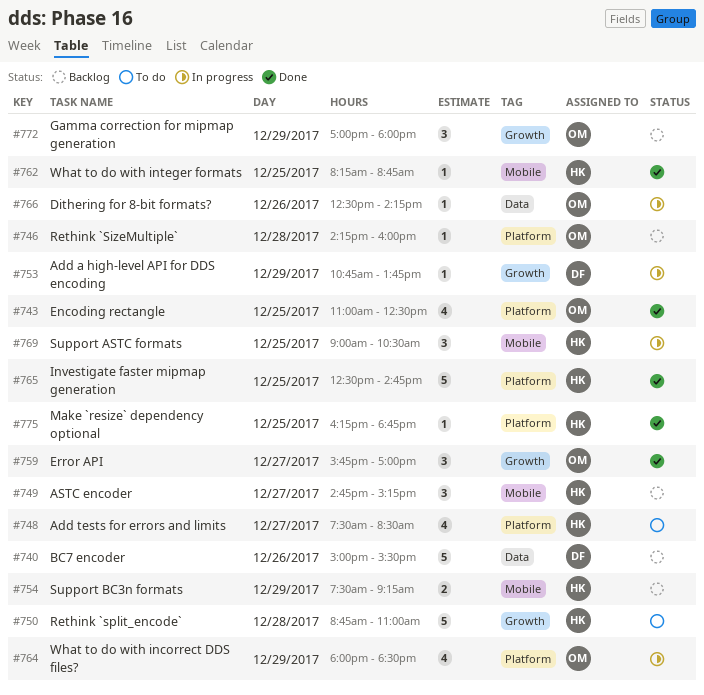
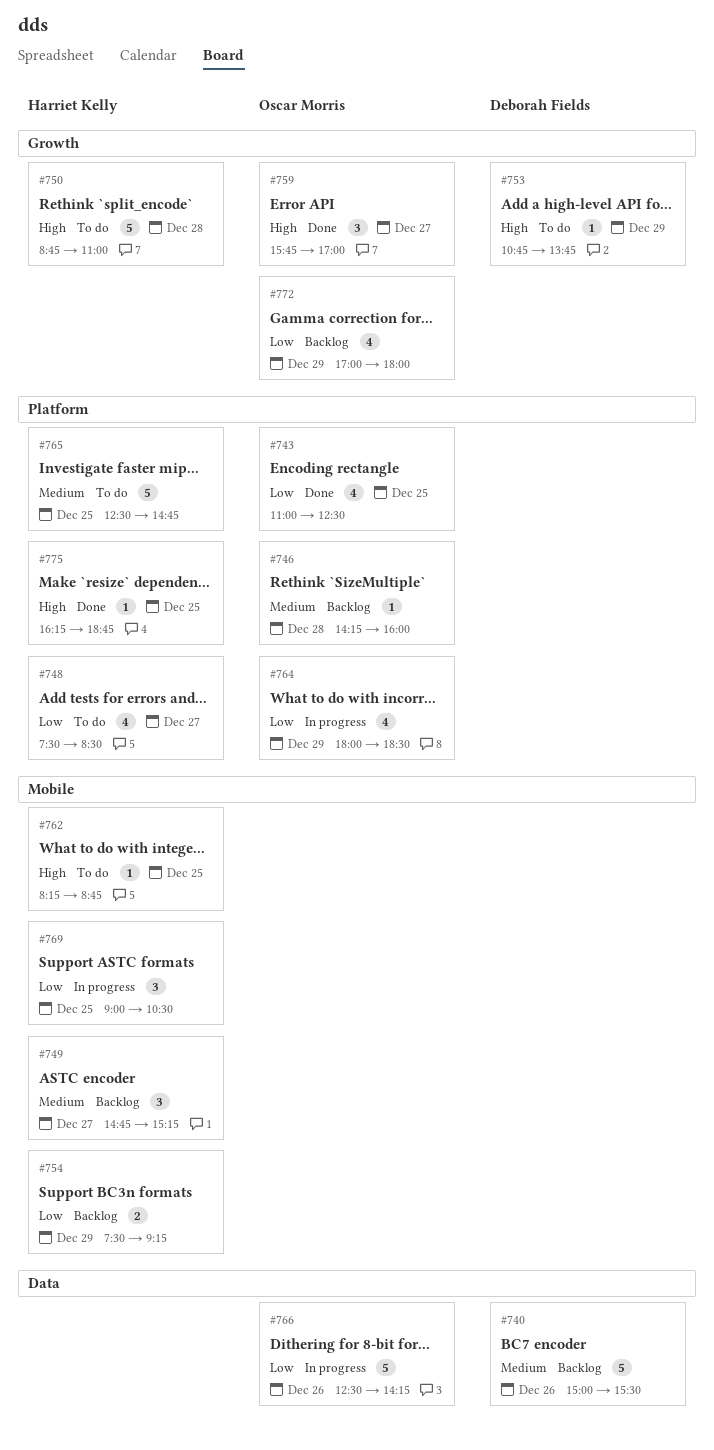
#753, status: In progress -> To do
#762, status: Done -> To do
#765, status: Done -> To do
#766, estimate: 1 -> 5
#772, estimate: 3 -> 4

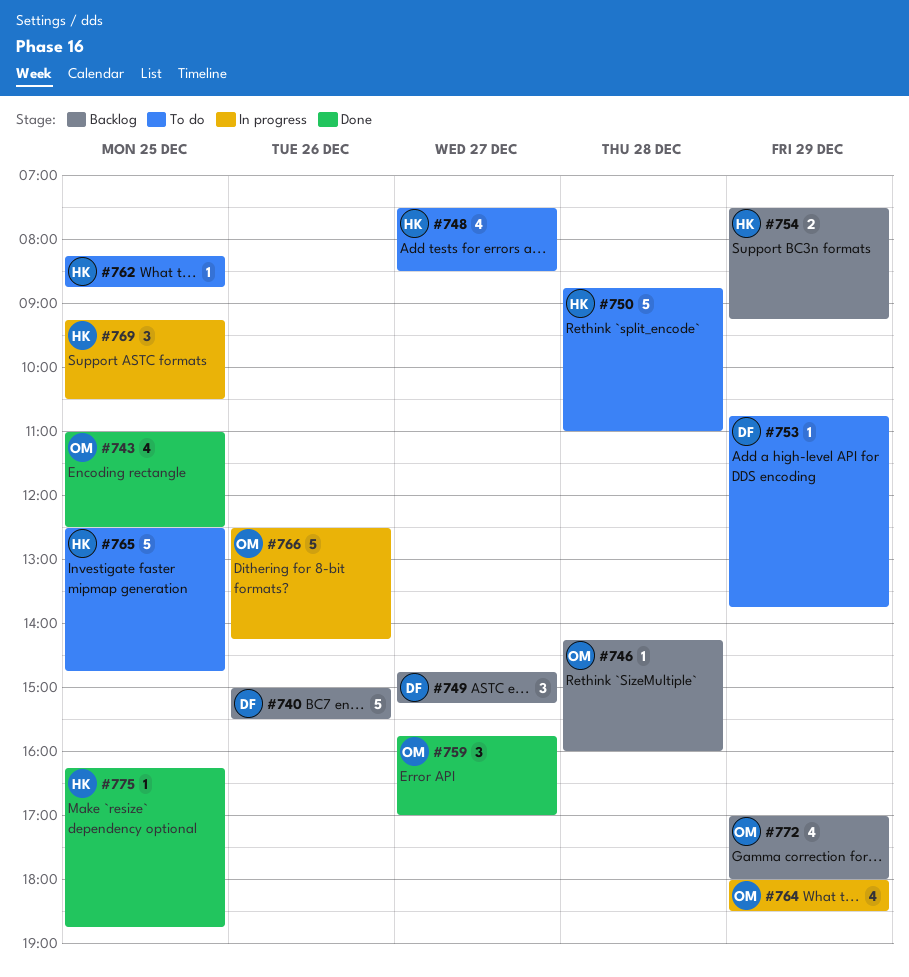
#749, owner: Harriet Kelly -> Deborah Fields
#769, begins: 09:00 -> 09:15

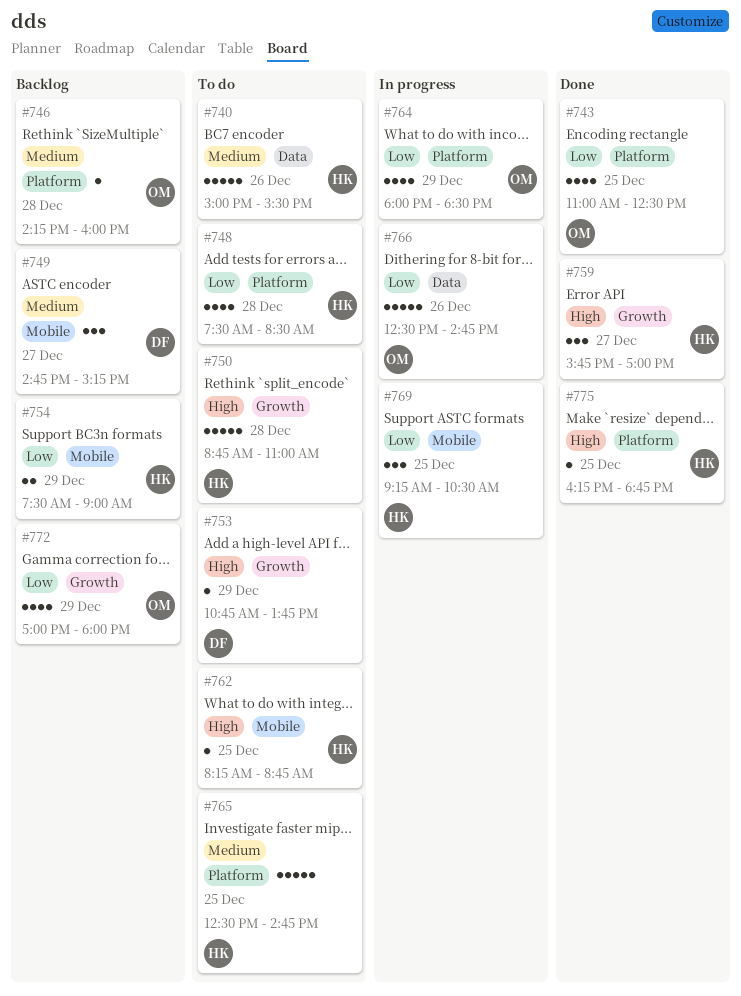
#740, status: Backlog -> To do
#740, owner: DF -> HK
#748, day: Dec 27 -> Dec 28
#754, ends: 09:15 -> 09:00
#759, owner: OM -> HK
#766, ends: 14:15 -> 14:45

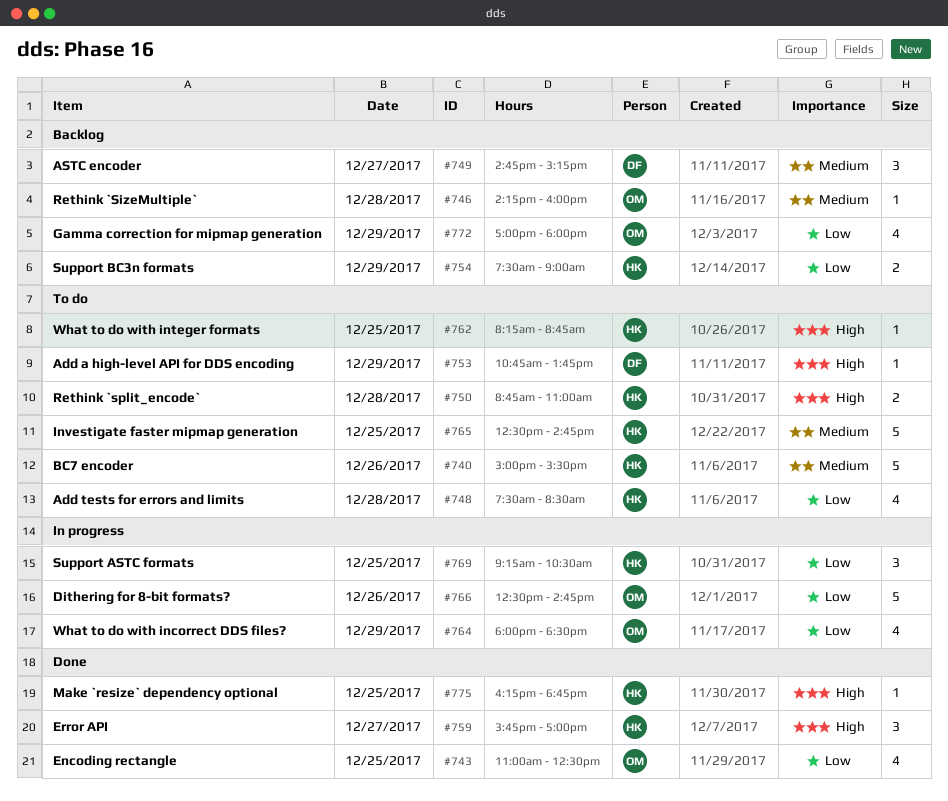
#750, estimate: 5 -> 2

